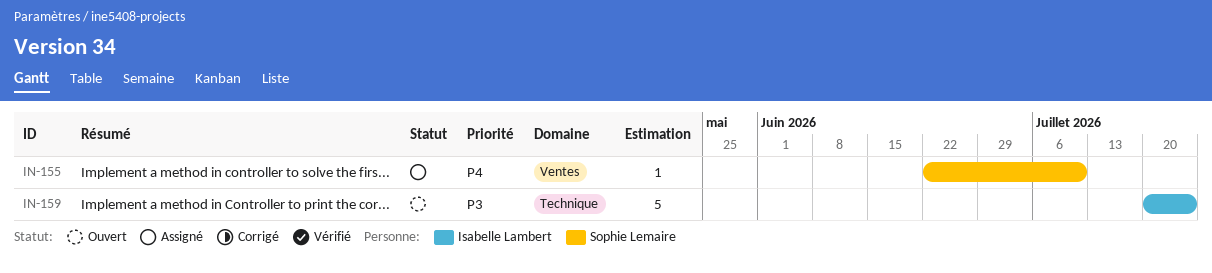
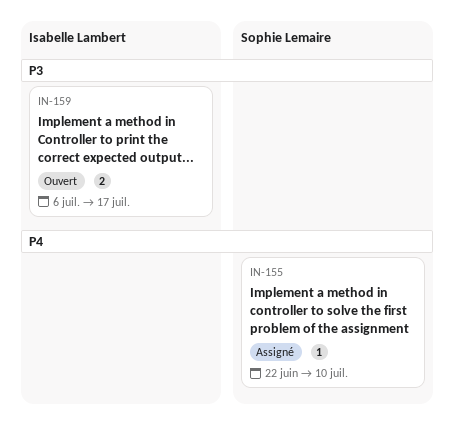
IN-159, estimate: 5 -> 2
IN-159, start: Jul 20 -> Jul 6
IN-159, due: Jul 24 -> Jul 17

